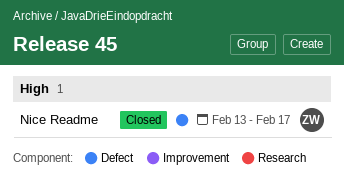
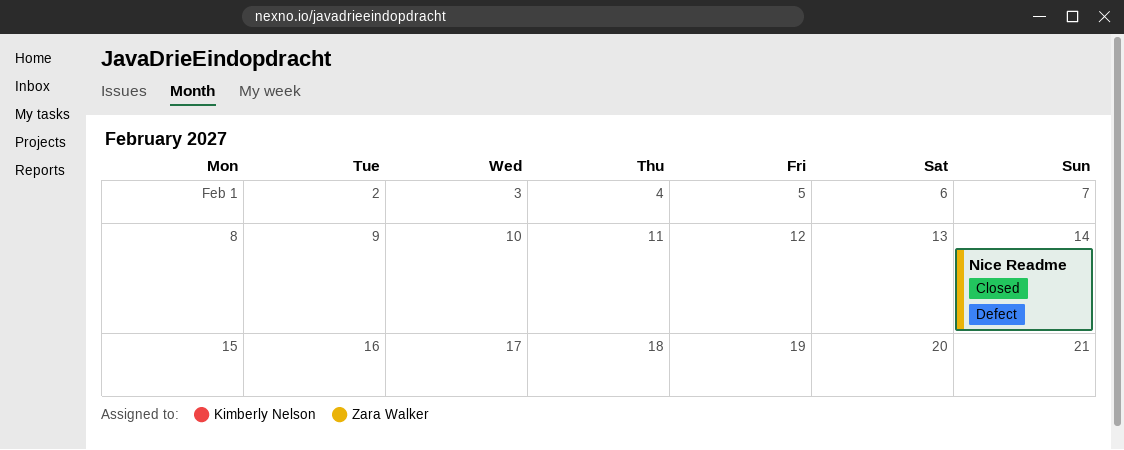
Nice Readme, due: Feb 17 -> Feb 14

